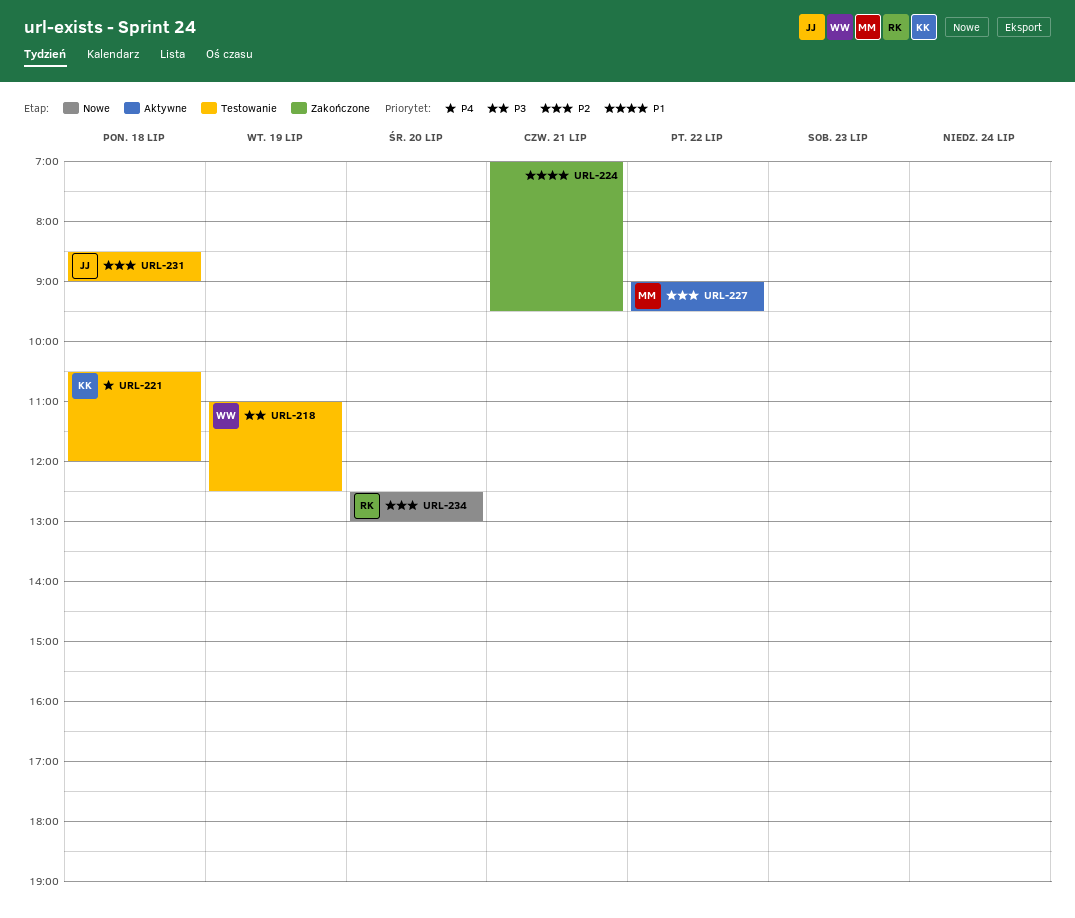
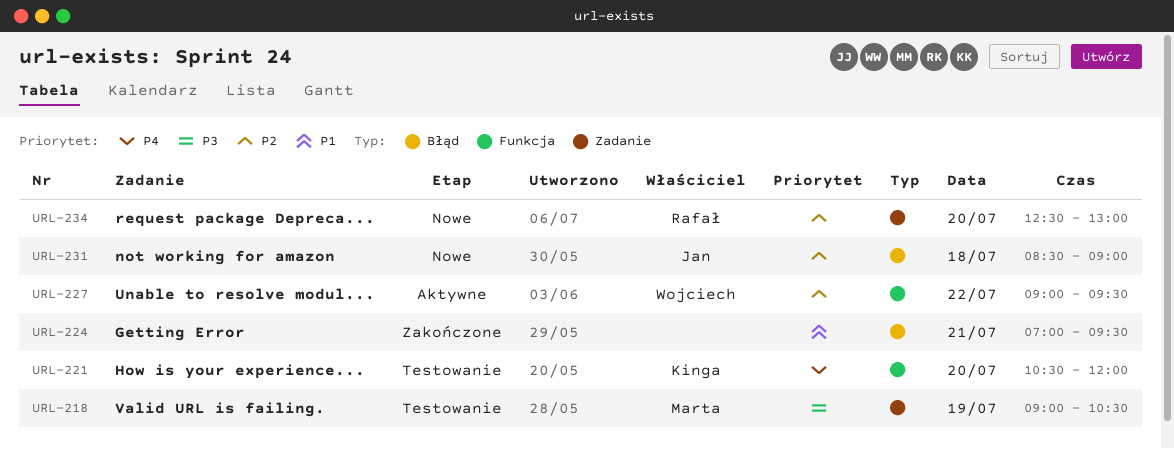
URL-218, owner: Wojciech -> Marta
URL-218, begins: 11:00 -> 09:00
URL-218, ends: 12:30 -> 10:30
URL-221, day: Jul 18 -> Jul 20
URL-227, owner: Marta -> Wojciech
URL-231, status: Testowanie -> Nowe

